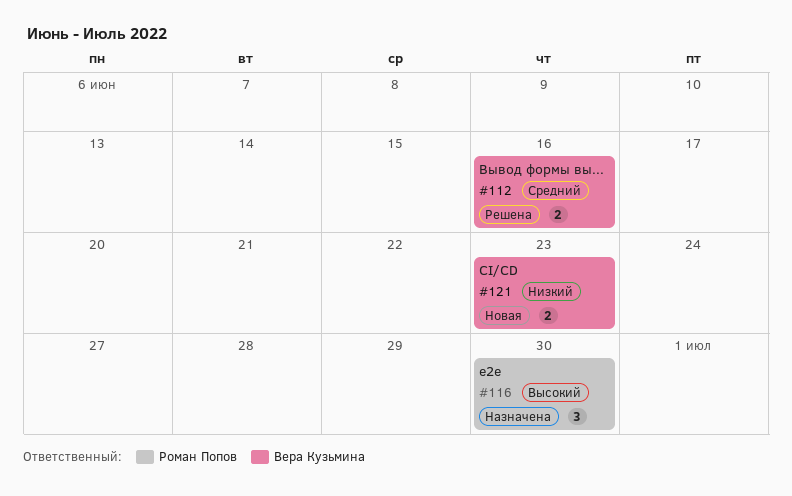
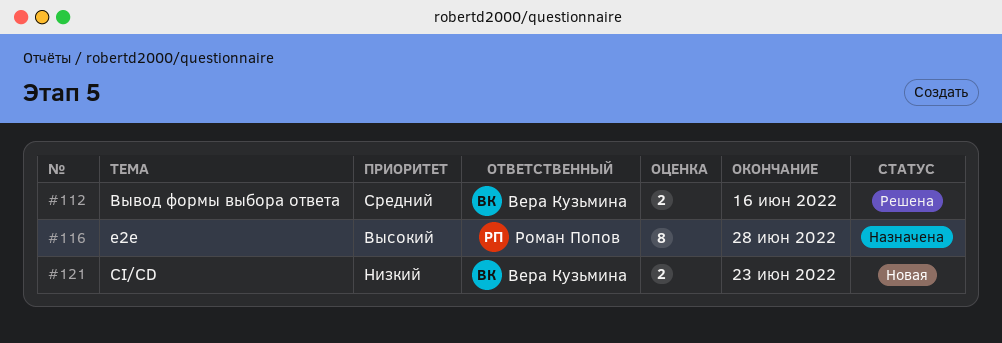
#116, estimate: 3 -> 8
#116, due: Jun 30 -> Jun 28

